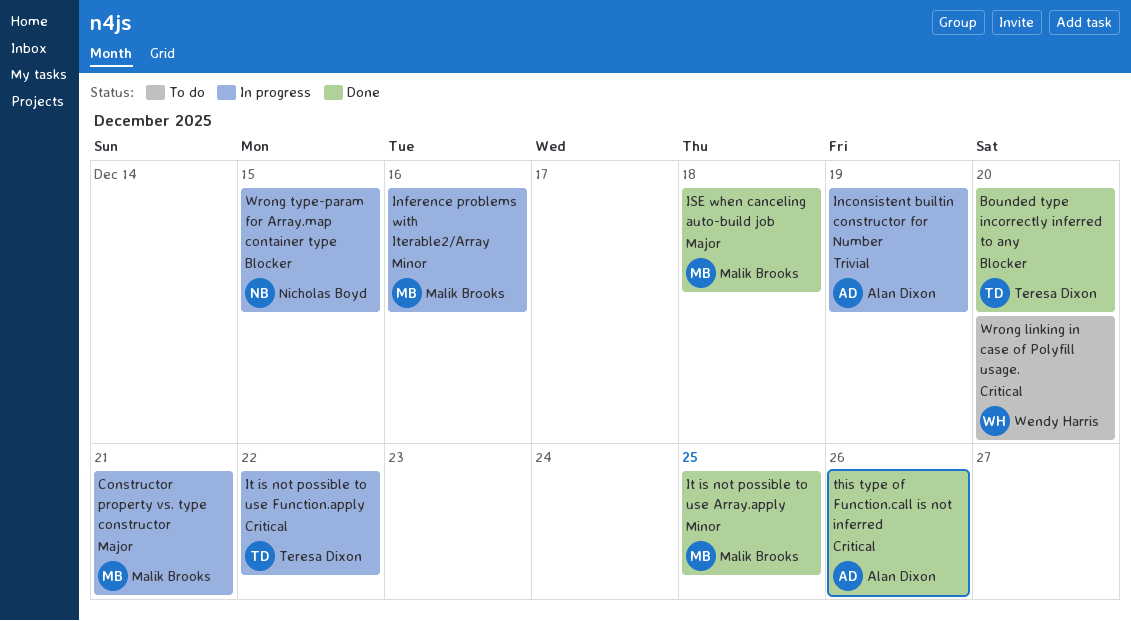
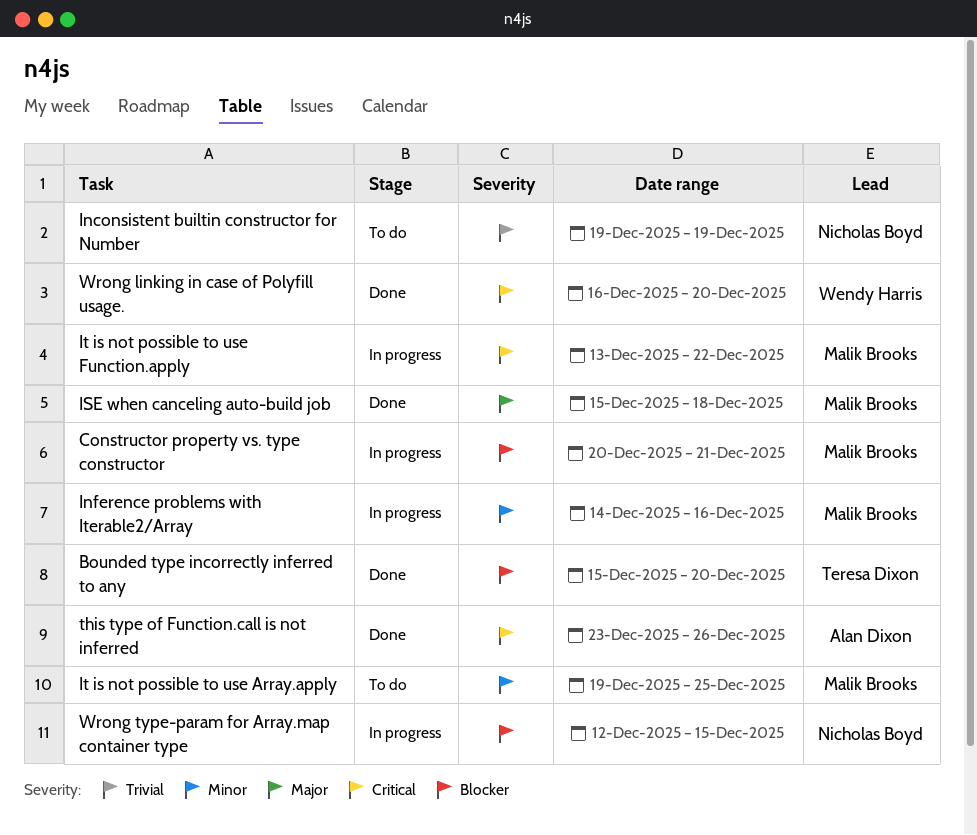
Constructor property vs. type constructor, priority: Major -> Blocker
Inconsistent builtin constructor for Number, status: In progress -> To do
Inconsistent builtin constructor for Number, owner: Alan Dixon -> Nicholas Boyd
It is not possible to use Array.apply, status: Done -> To do
It is not possible to use Function.apply, owner: Teresa Dixon -> Malik Brooks
Wrong linking in case of Polyfill usage., status: To do -> Done

